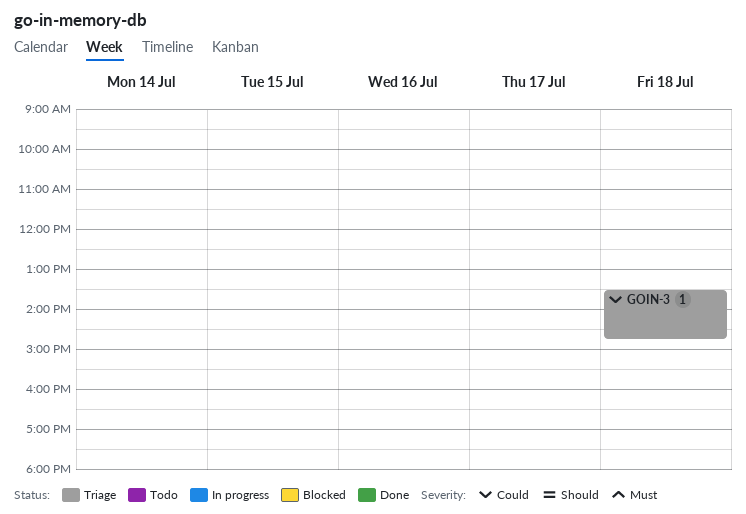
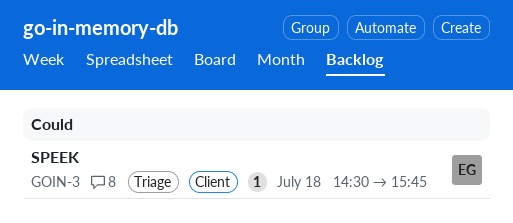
GOIN-3, begins: 13:30 -> 14:30
GOIN-3, ends: 14:45 -> 15:45

